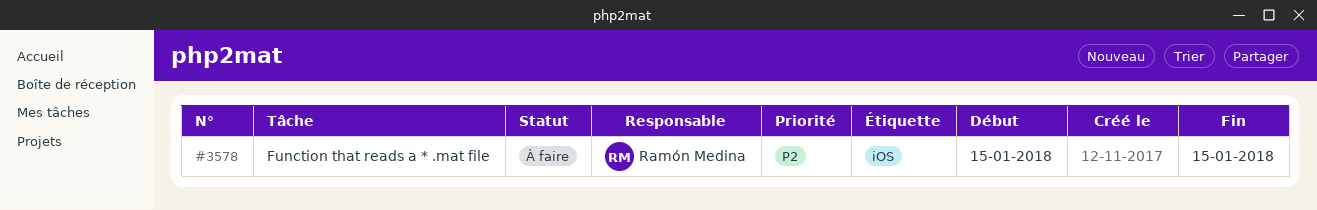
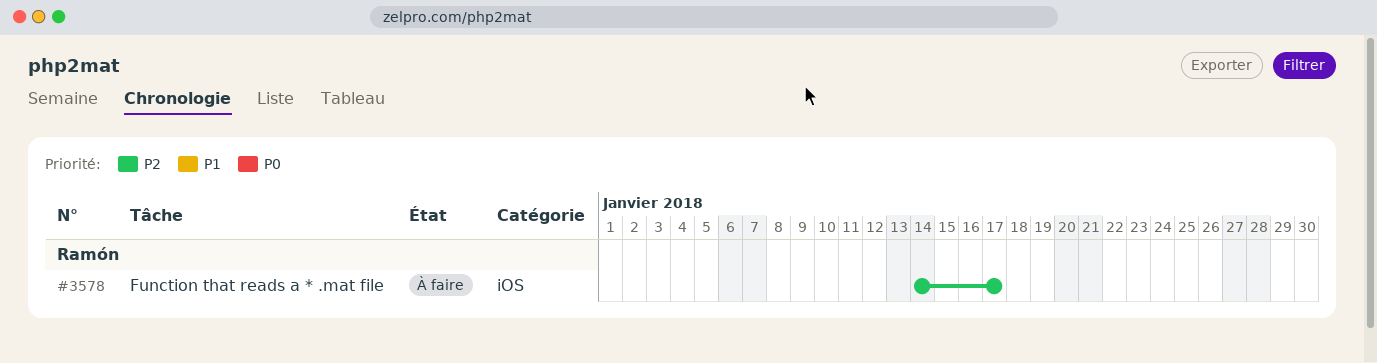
#3578, start: Jan 15 -> Jan 14
#3578, due: Jan 15 -> Jan 17

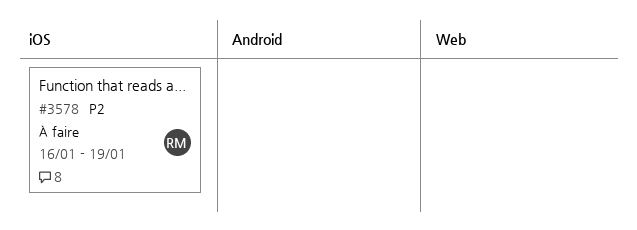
#3578, start: Jan 14 -> Jan 16
#3578, due: Jan 17 -> Jan 19

